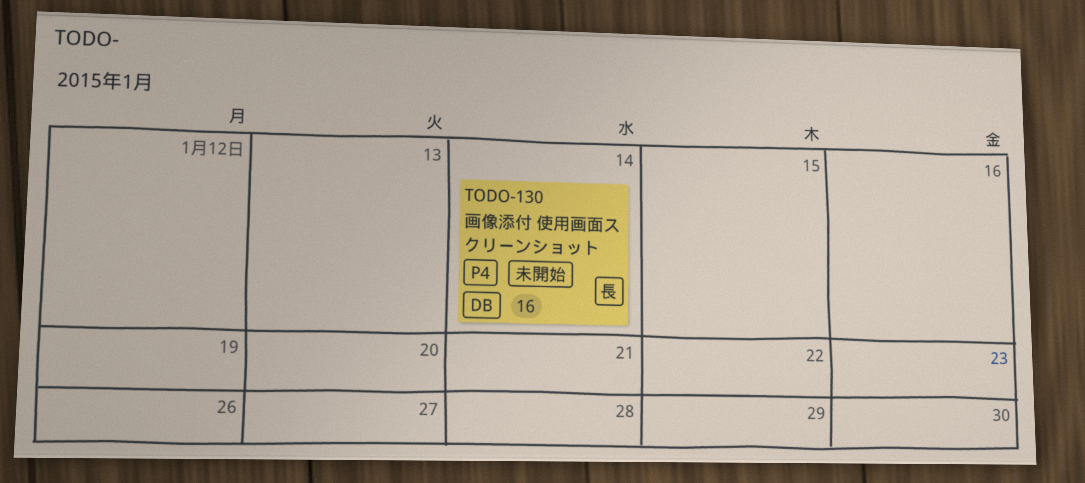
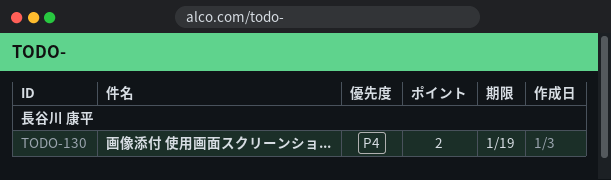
TODO-130, estimate: 16 -> 2
TODO-130, due: Jan 14 -> Jan 19

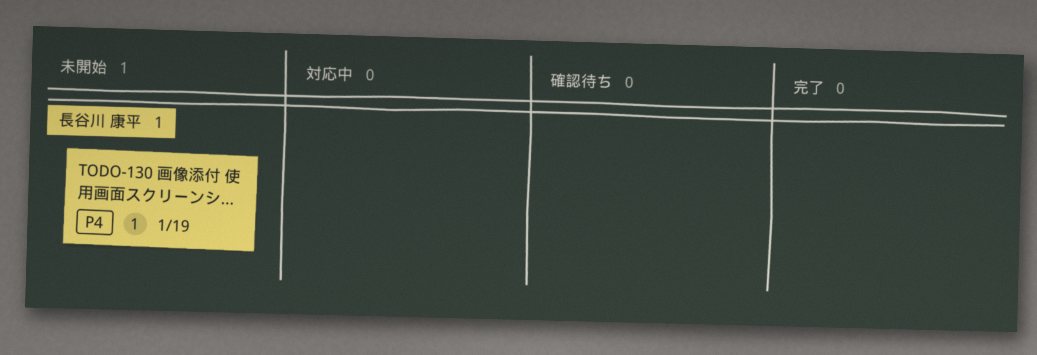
TODO-130, estimate: 2 -> 1

